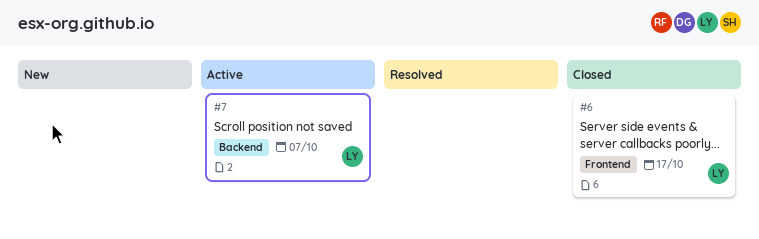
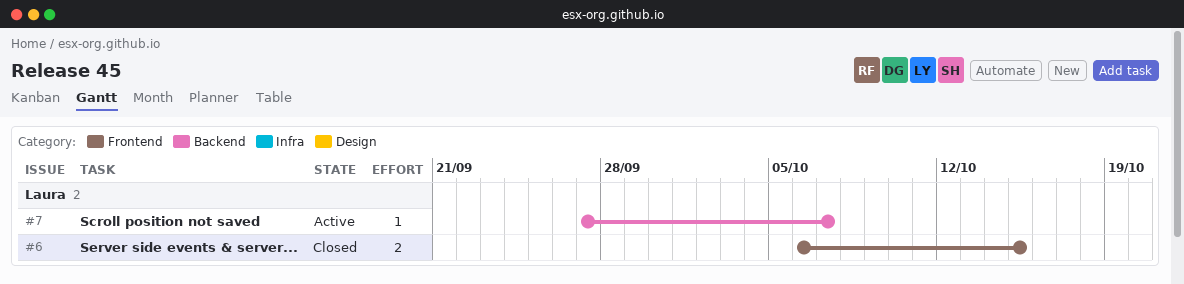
#6, due: Oct 17 -> Oct 15

